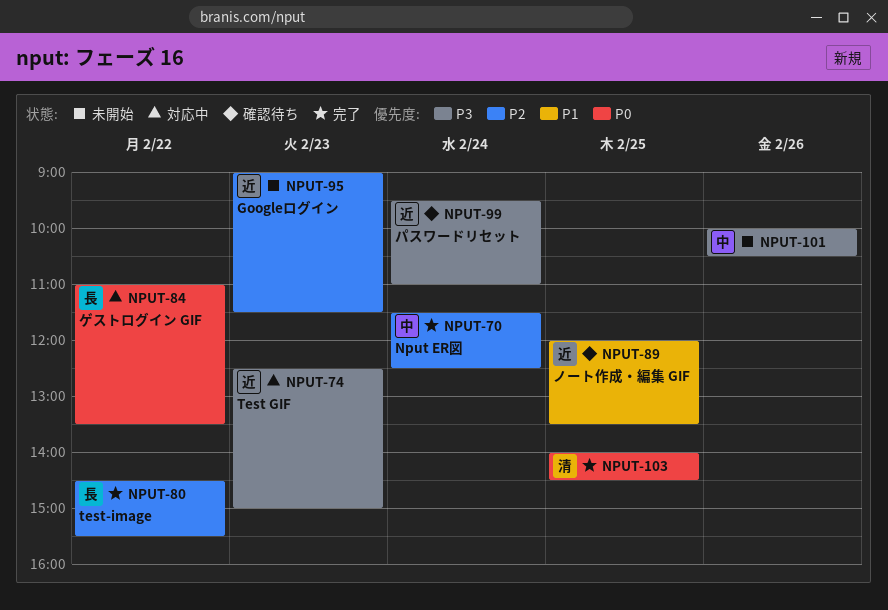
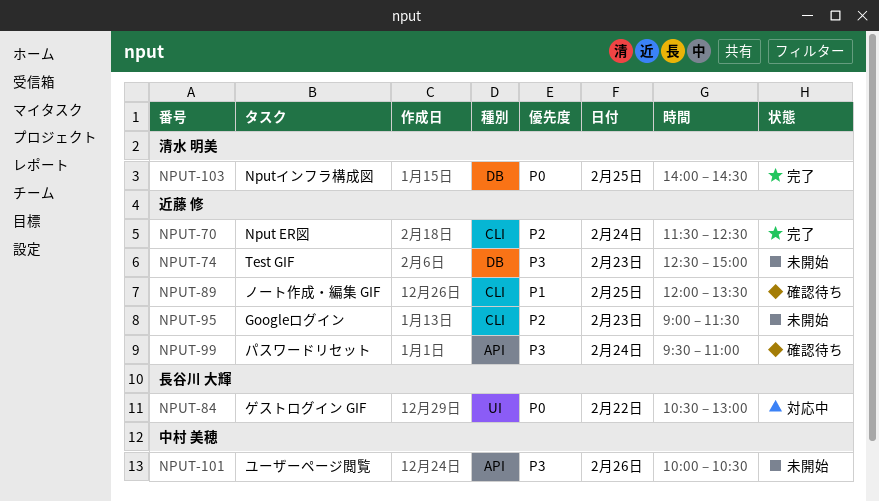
NPUT-70, owner: 中村 美穂 -> 近藤 修
NPUT-74, status: 対応中 -> 未開始
NPUT-80: present -> none
NPUT-84, begins: 11:00 -> 10:30
NPUT-84, ends: 13:30 -> 13:00

